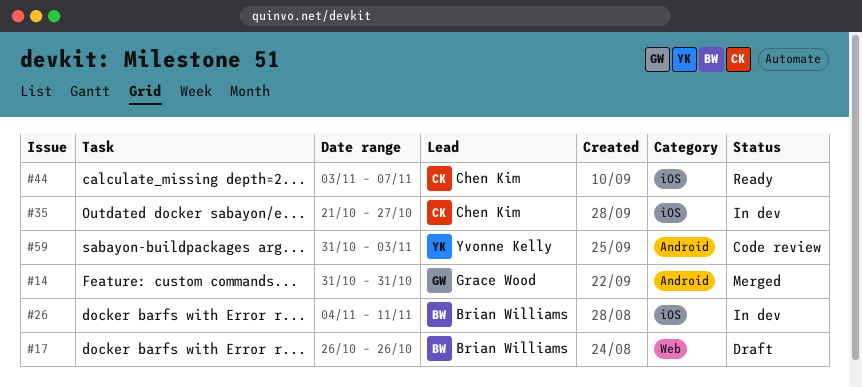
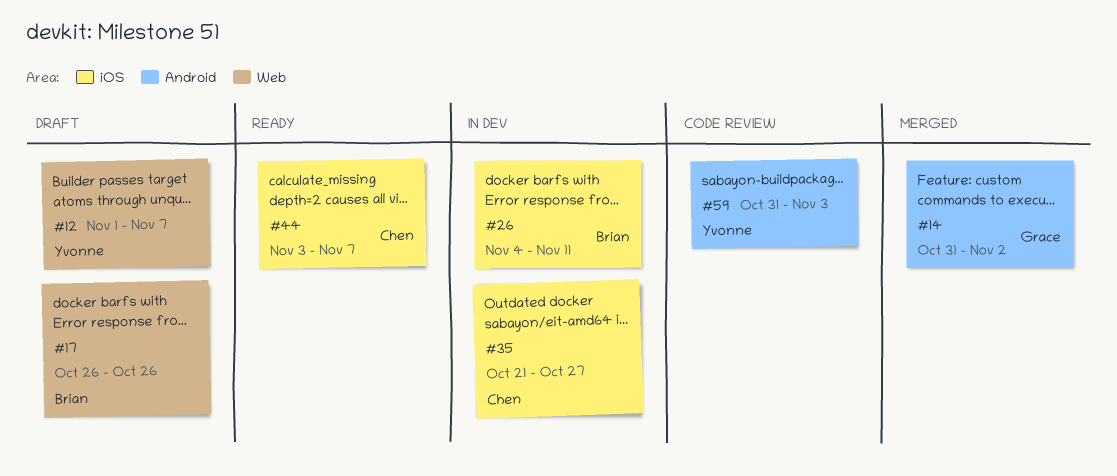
#12: none -> present
#14, due: Oct 31 -> Nov 2

